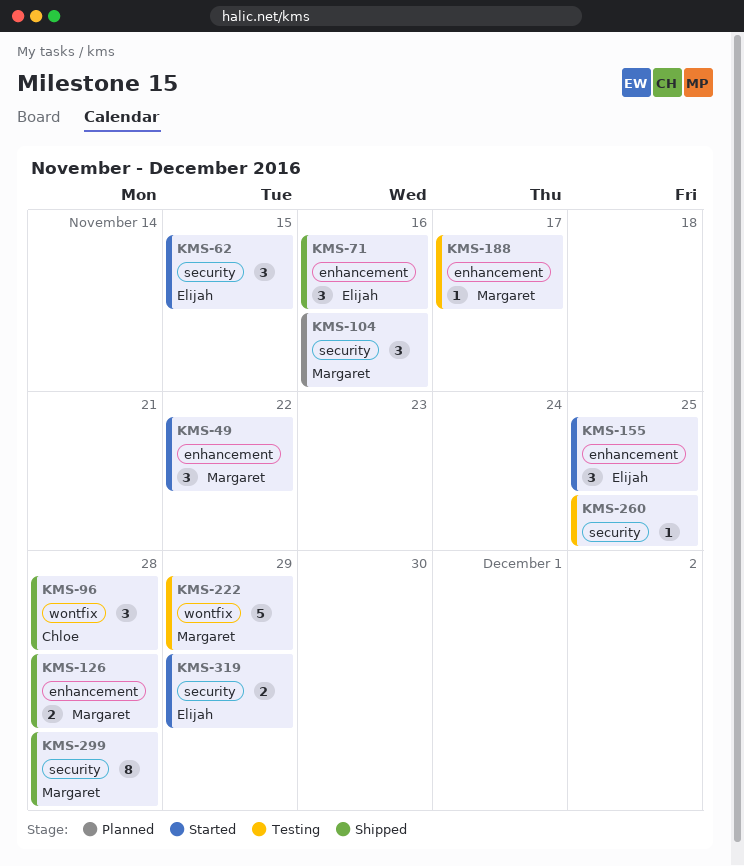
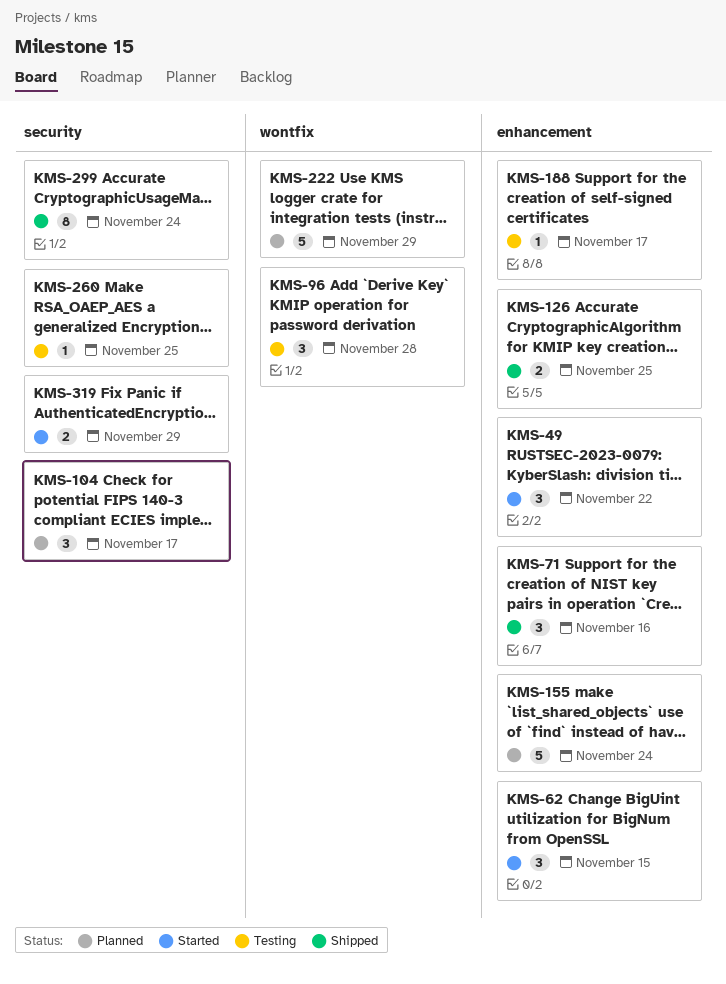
KMS-62, label: security -> enhancement
KMS-96, status: Shipped -> Testing
KMS-104, due: Nov 16 -> Nov 17
KMS-126, due: Nov 28 -> Nov 25
KMS-155, status: Started -> Planned
KMS-155, estimate: 3 -> 5
KMS-155, due: Nov 25 -> Nov 24
KMS-222, status: Testing -> Planned
KMS-299, due: Nov 28 -> Nov 24

